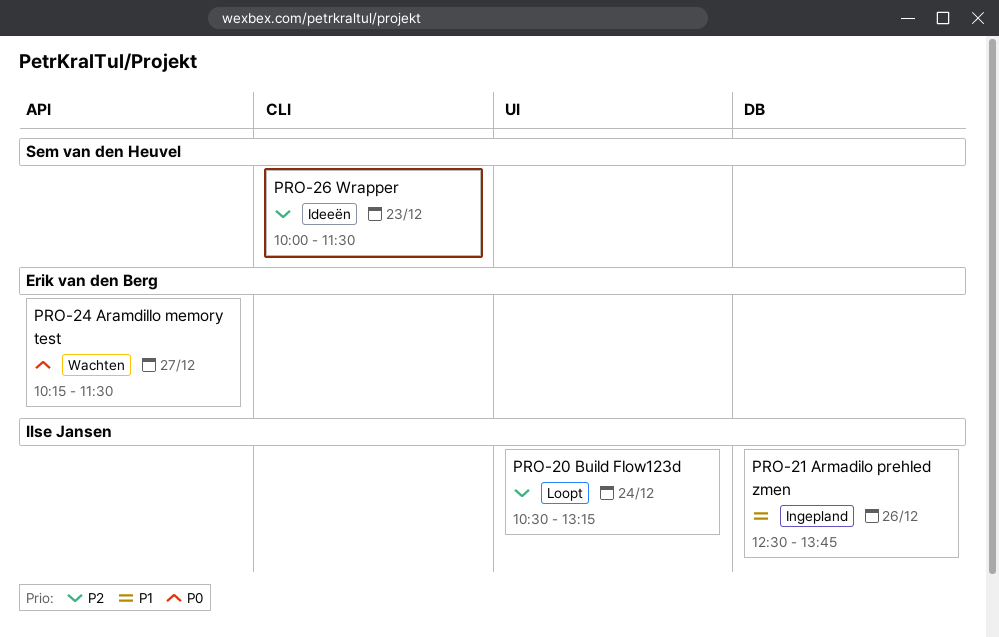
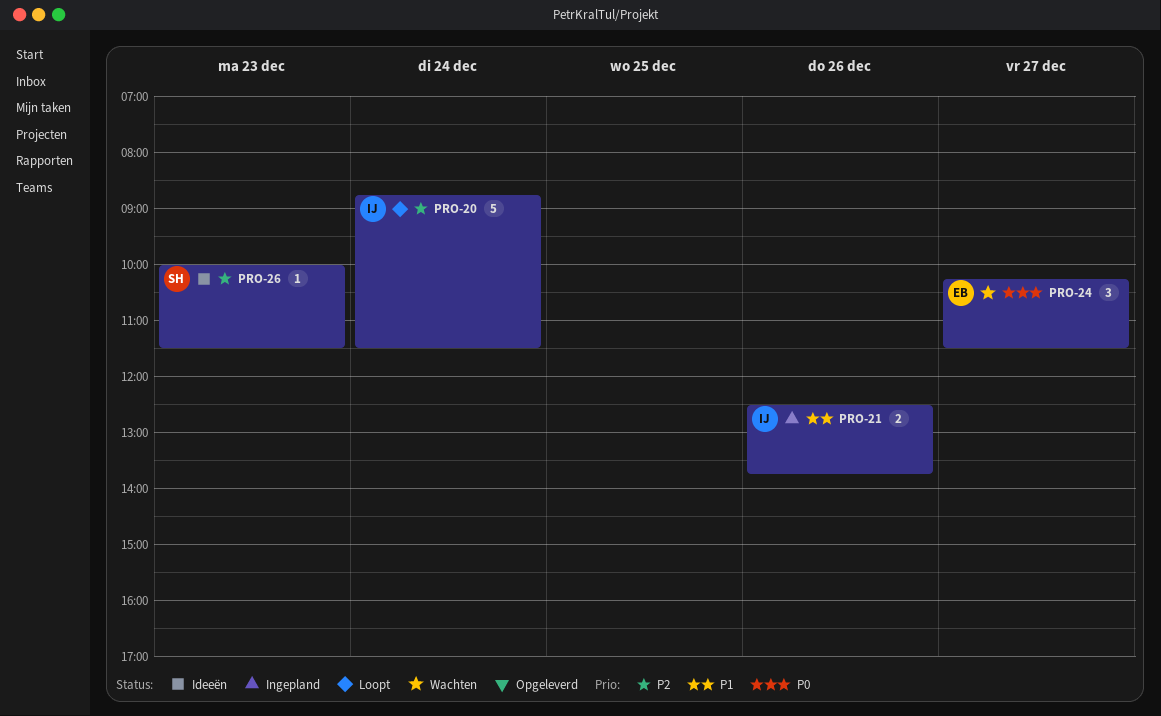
PRO-20, begins: 10:30 -> 08:45
PRO-20, ends: 13:15 -> 11:30

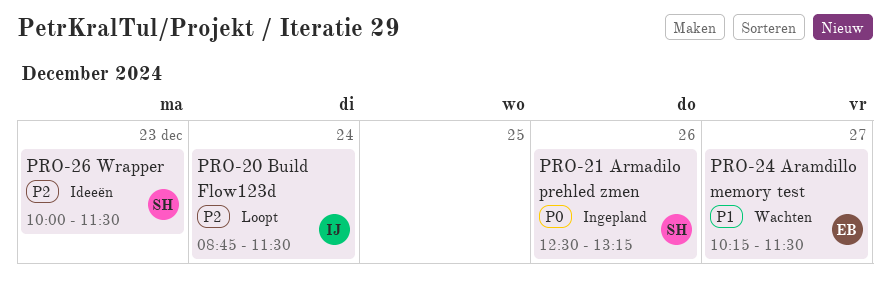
PRO-21, owner: IJ -> SH
PRO-21, priority: P1 -> P0
PRO-21, ends: 13:45 -> 13:15
PRO-24, priority: P0 -> P1

